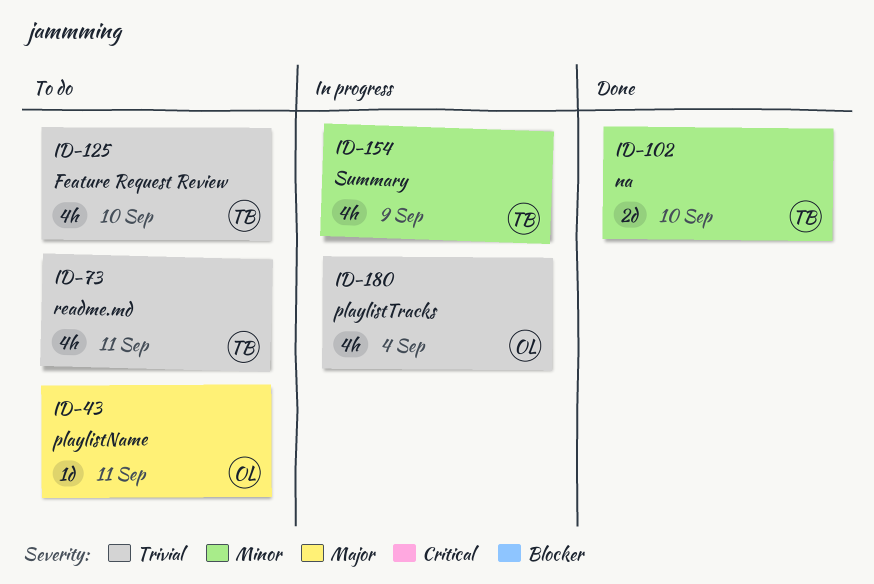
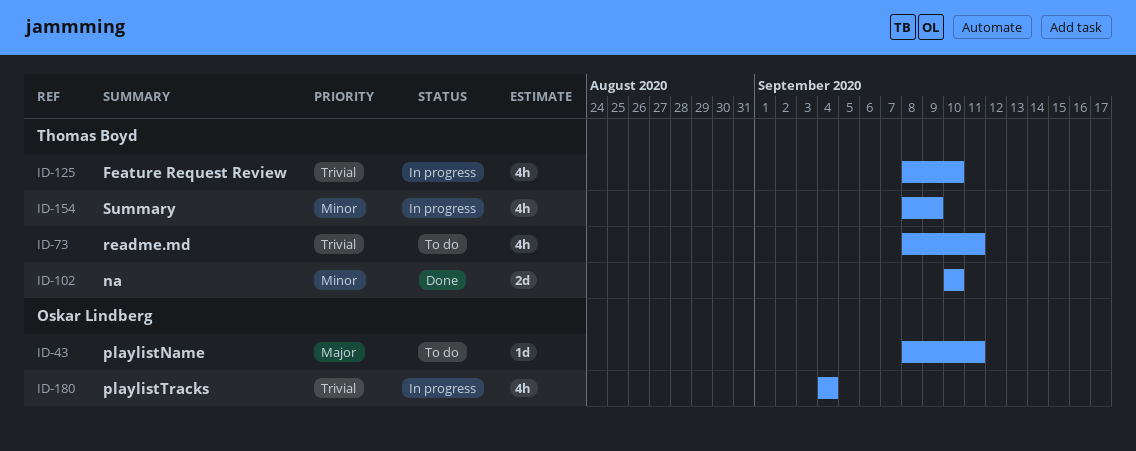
ID-125, status: To do -> In progress

